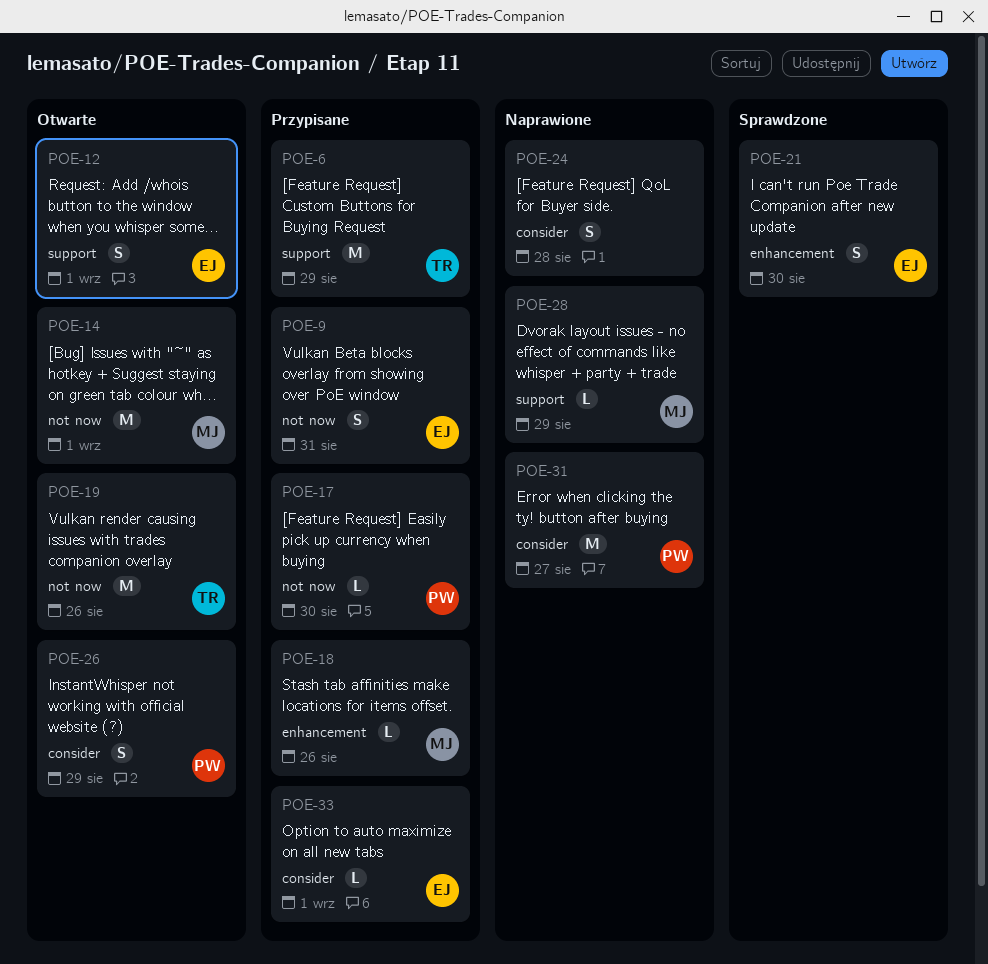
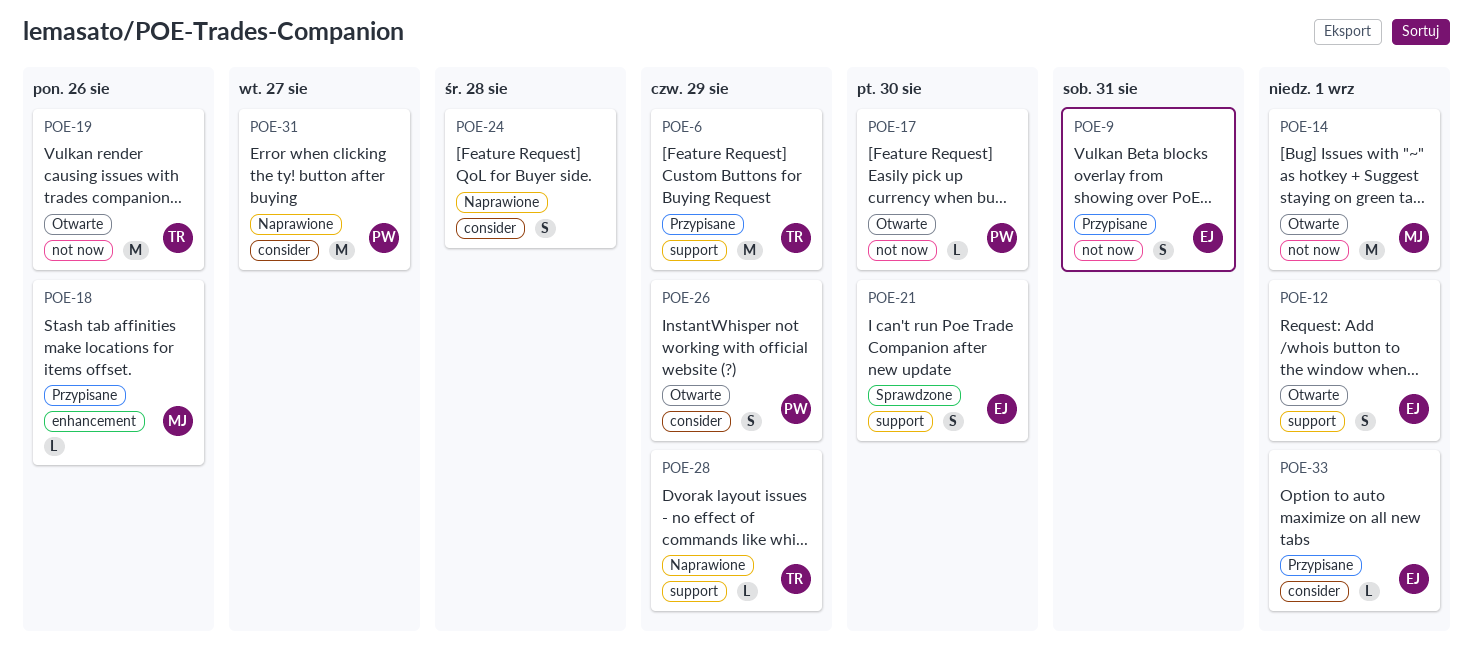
POE-17, status: Przypisane -> Otwarte
POE-21, label: enhancement -> support
POE-28, owner: MJ -> TR

